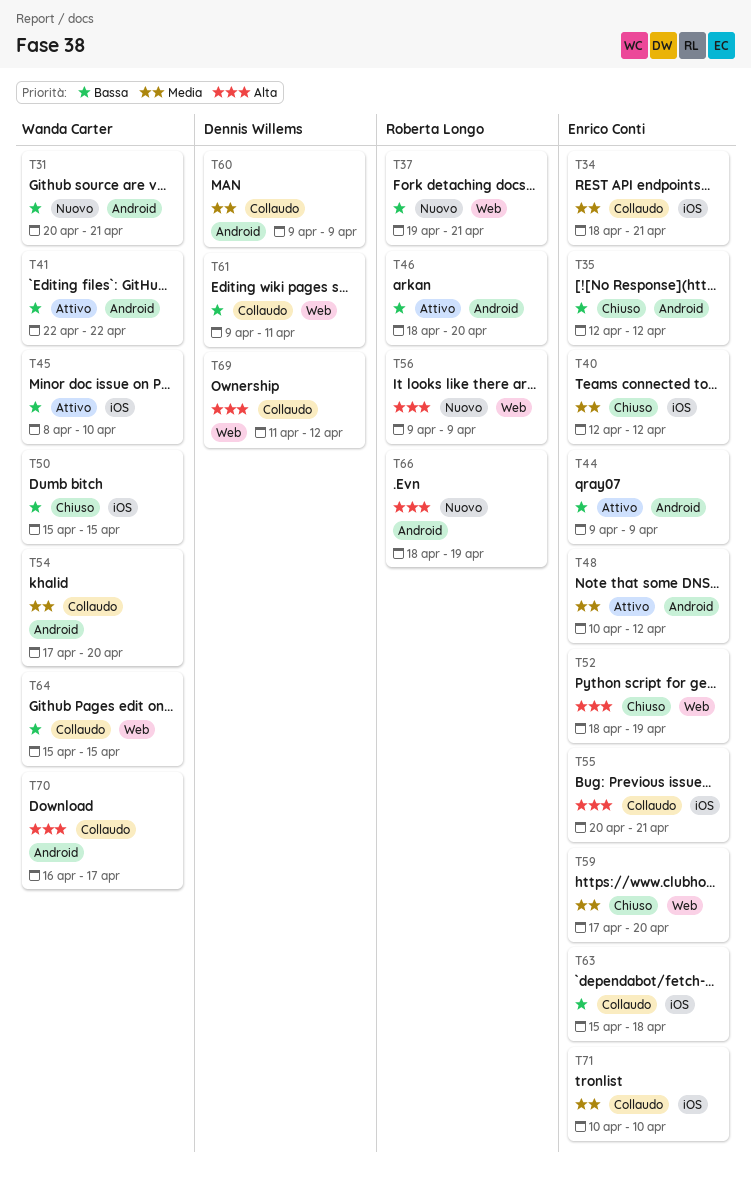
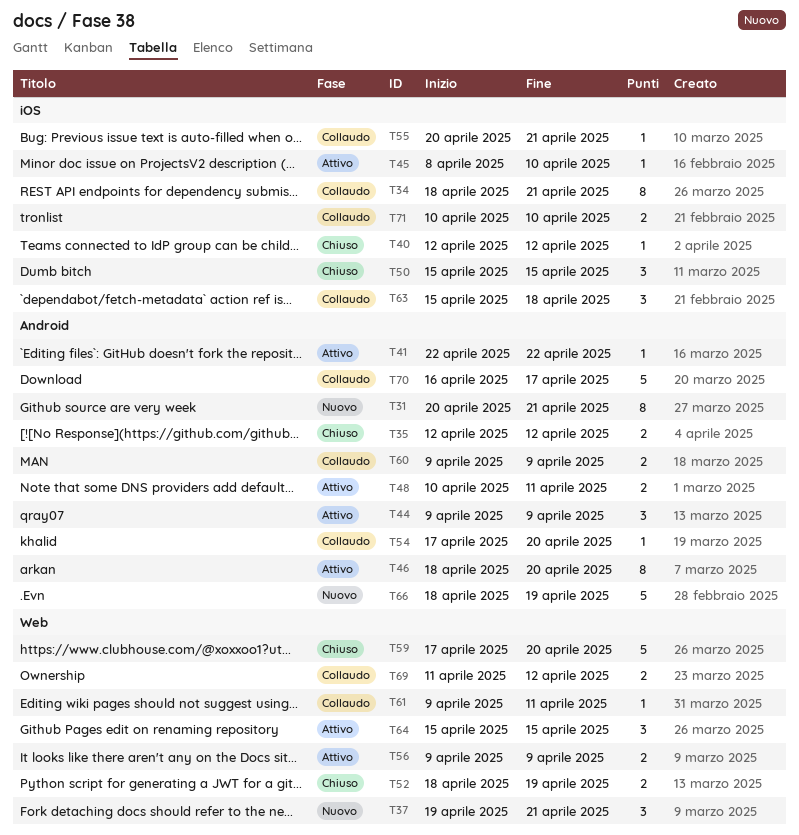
T48, due: Apr 12 -> Apr 11
T56, status: Nuovo -> Attivo
T64, status: Collaudo -> Attivo

